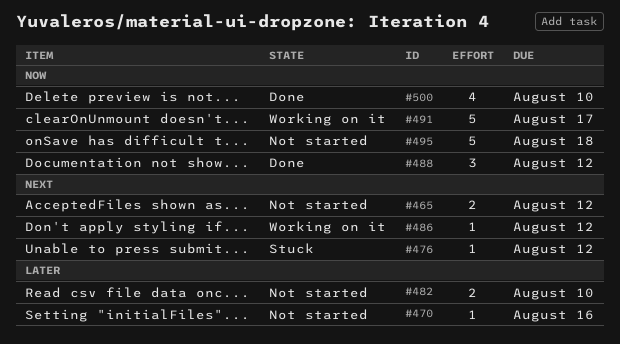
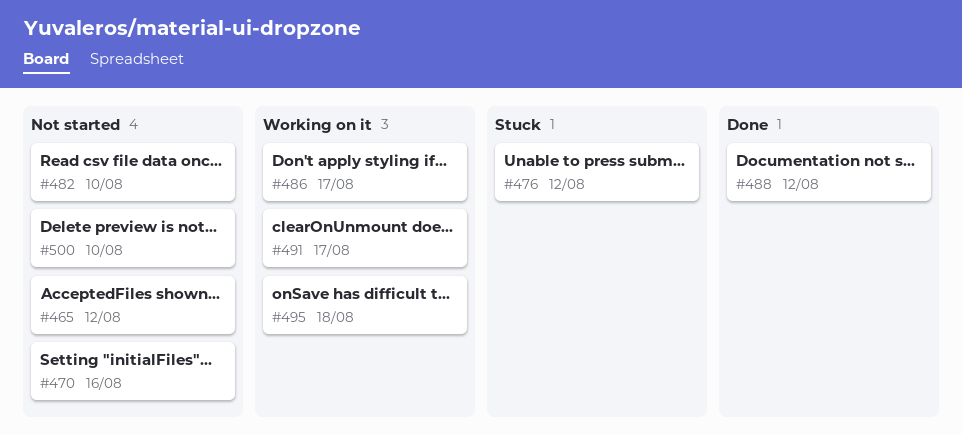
#486, due: Aug 12 -> Aug 17
#495, status: Not started -> Working on it
#500, status: Done -> Not started

